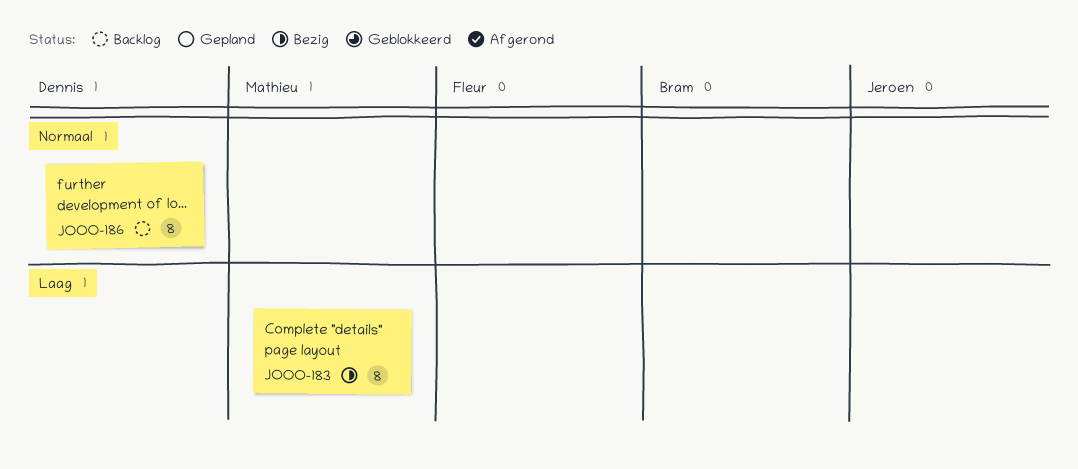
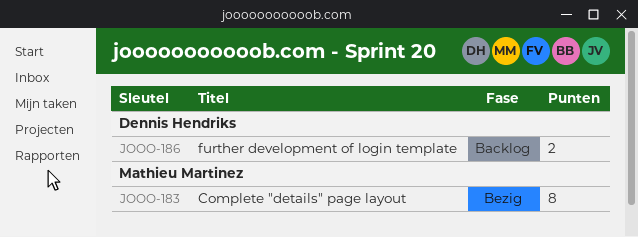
JOOO-186, estimate: 8 -> 2

